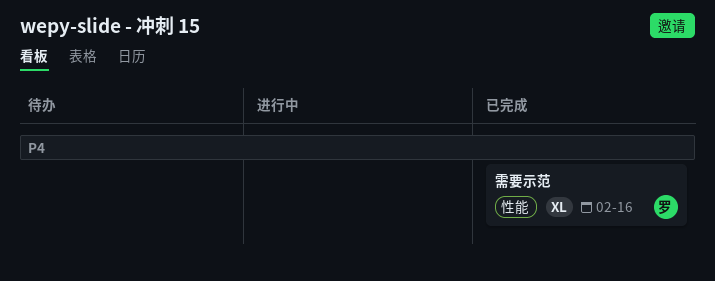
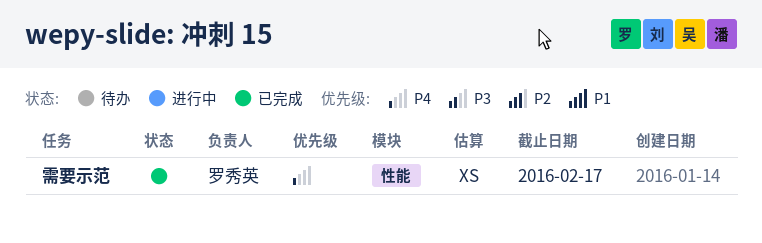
需要示范, estimate: XL -> XS
需要示范, due: Feb 16 -> Feb 17

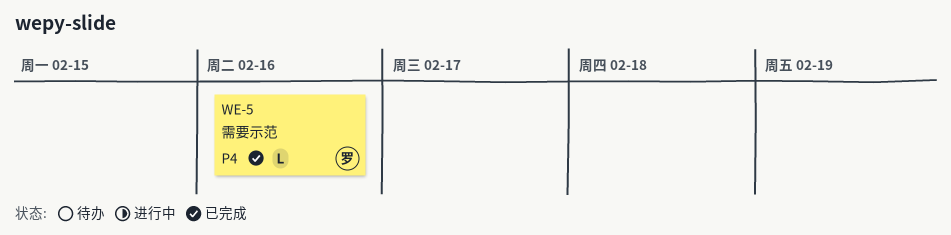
需要示范, estimate: XS -> L
需要示范, due: Feb 17 -> Feb 16

